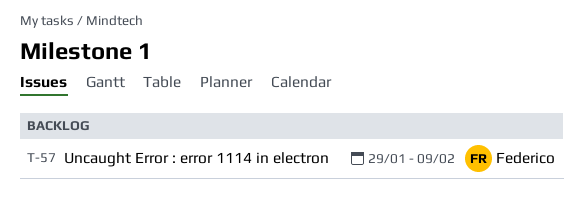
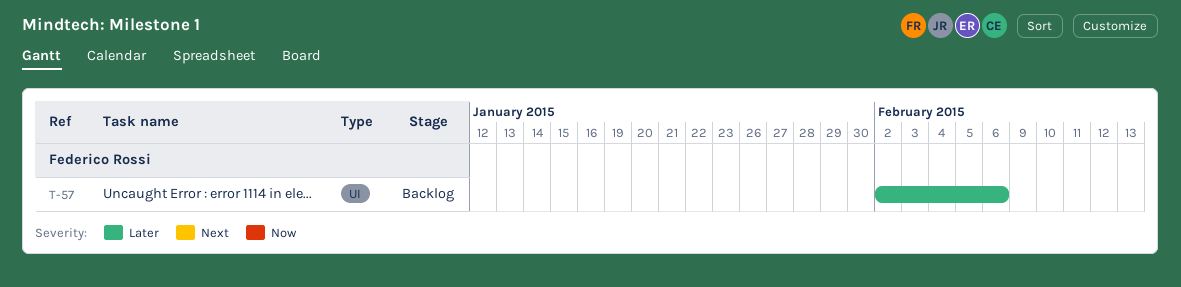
T-57, start: Jan 29 -> Feb 2
T-57, due: Feb 9 -> Feb 6

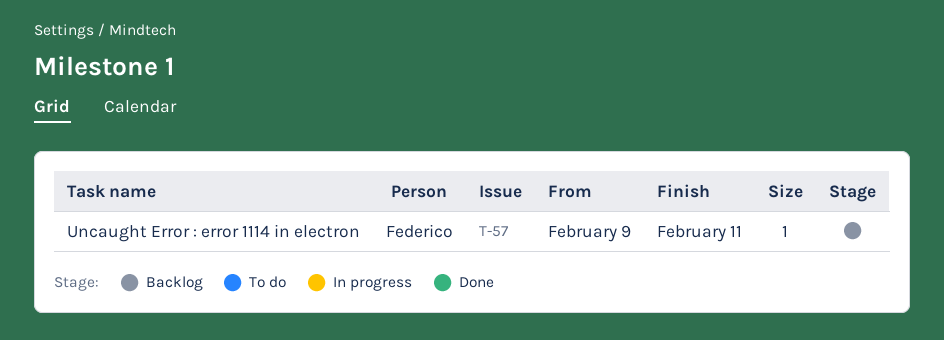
T-57, start: Feb 2 -> Feb 9
T-57, due: Feb 6 -> Feb 11

